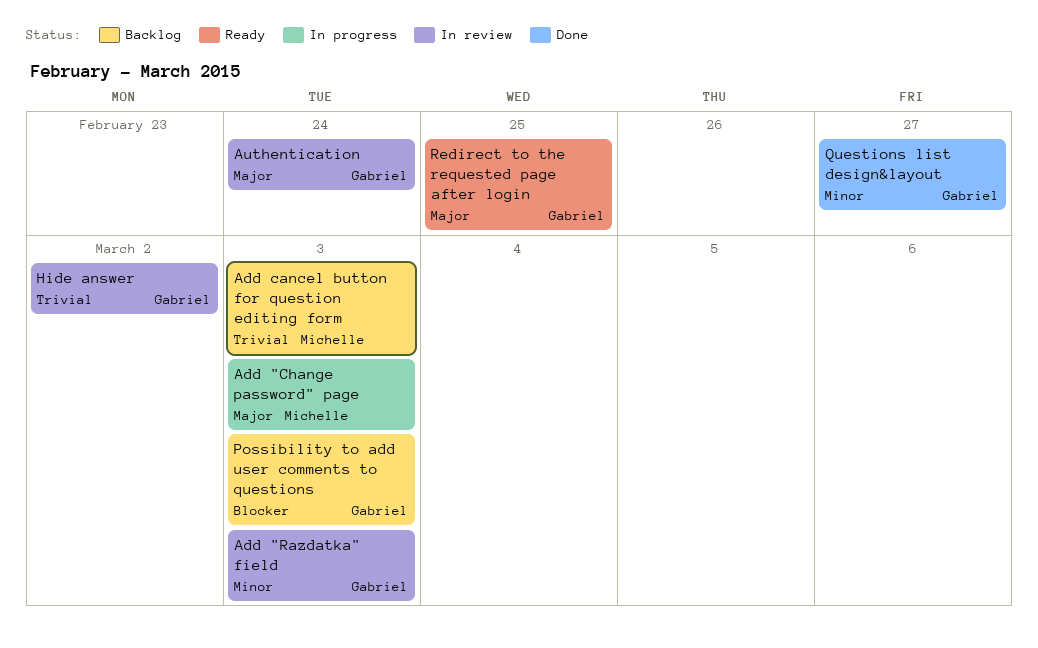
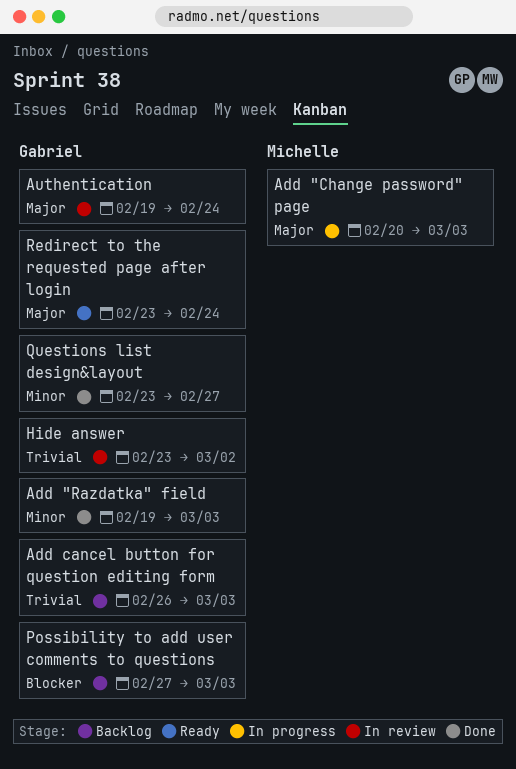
Add "Razdatka" field, status: In review -> Done
Add cancel button for question editing form, owner: Michelle -> Gabriel
Redirect to the requested page after login, due: Feb 25 -> Feb 24

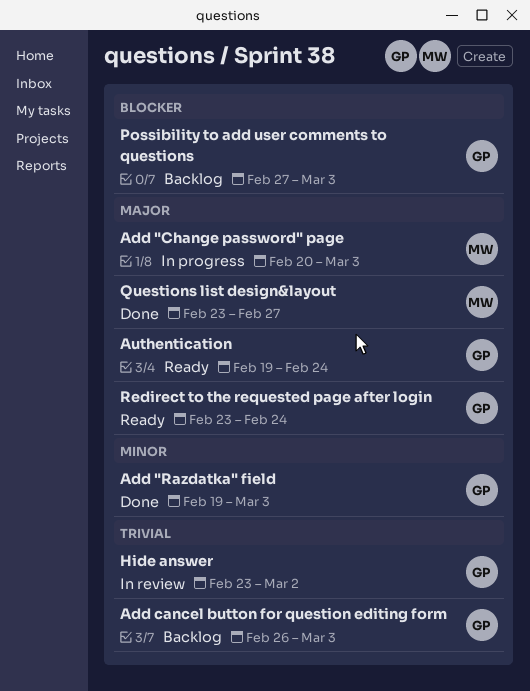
Authentication, status: In review -> Ready
Questions list design&layout, owner: Gabriel -> Michelle
Questions list design&layout, priority: Minor -> Major

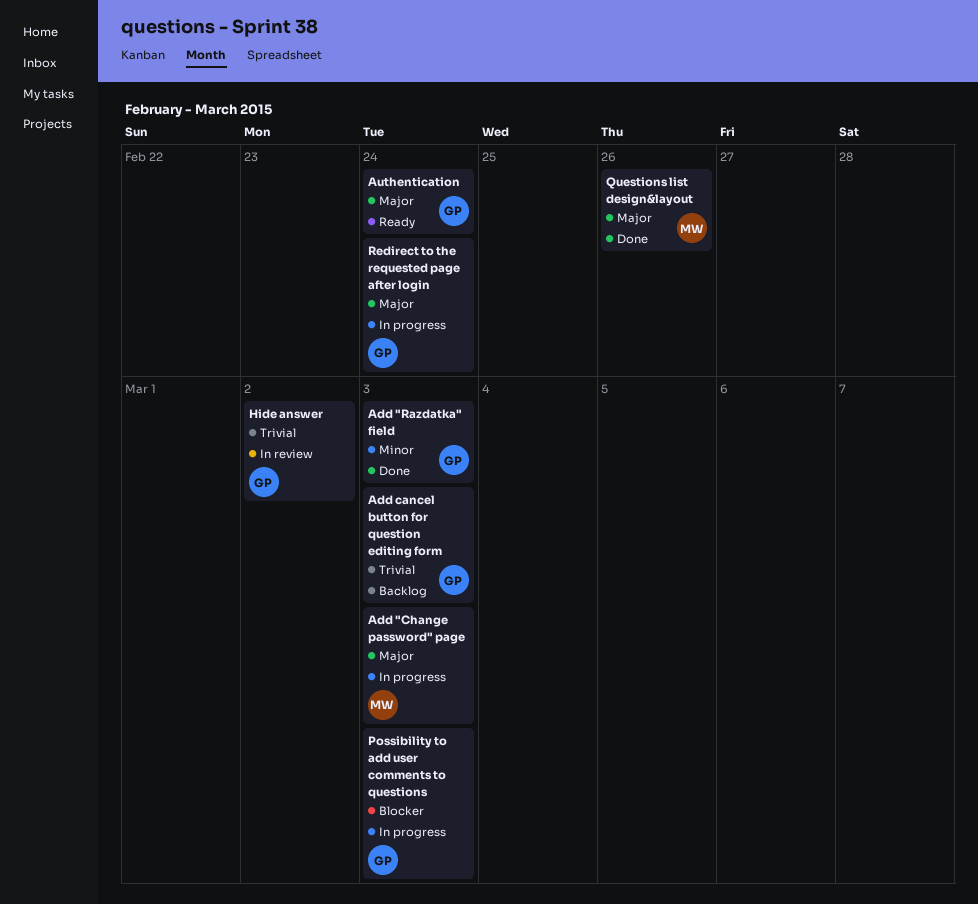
Possibility to add user comments to questions, status: Backlog -> In progress
Questions list design&layout, due: Feb 27 -> Feb 26
Redirect to the requested page after login, status: Ready -> In progress

